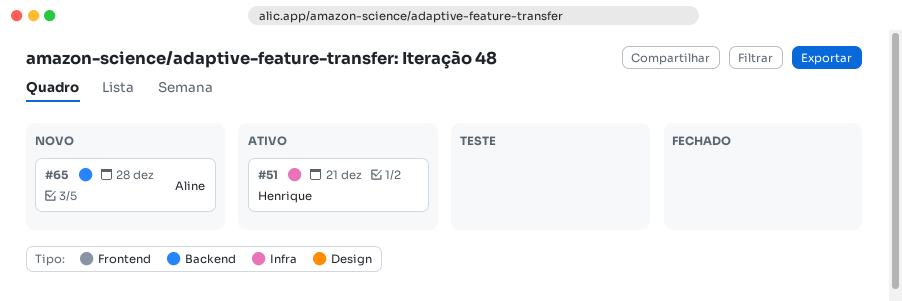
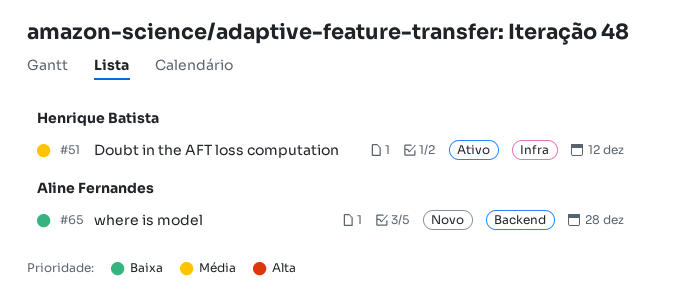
#51, due: Dec 21 -> Dec 12

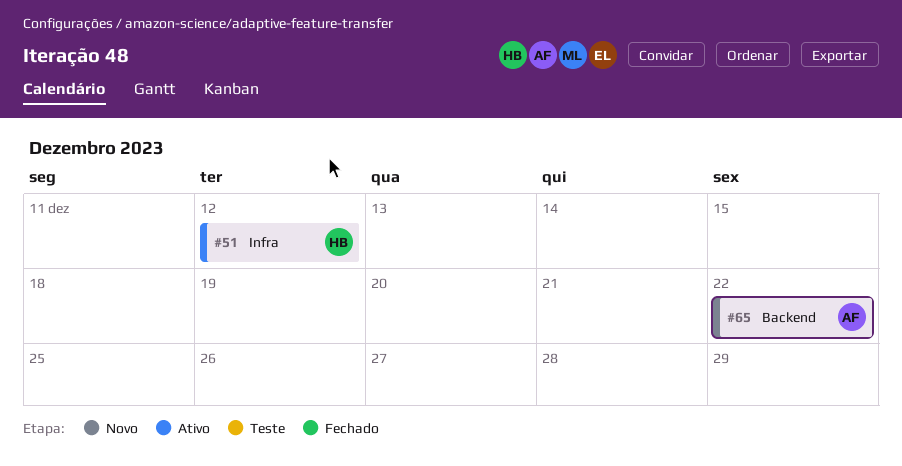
#65, due: Dec 28 -> Dec 22

